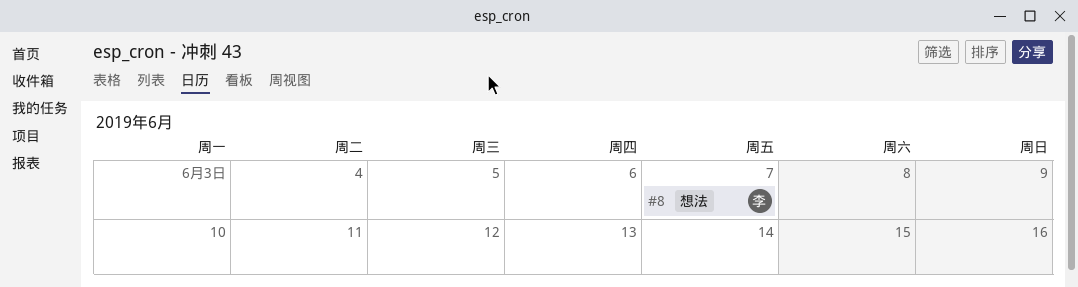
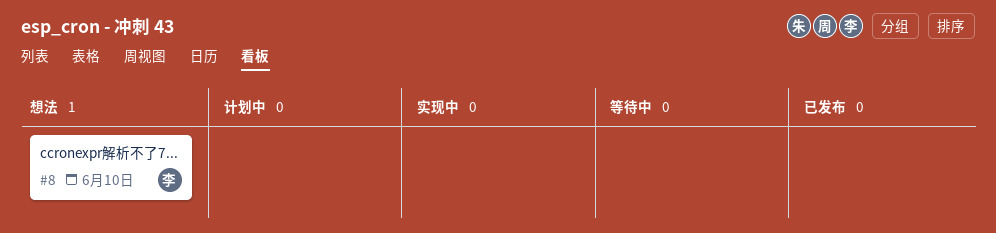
#8, due: Jun 7 -> Jun 10

